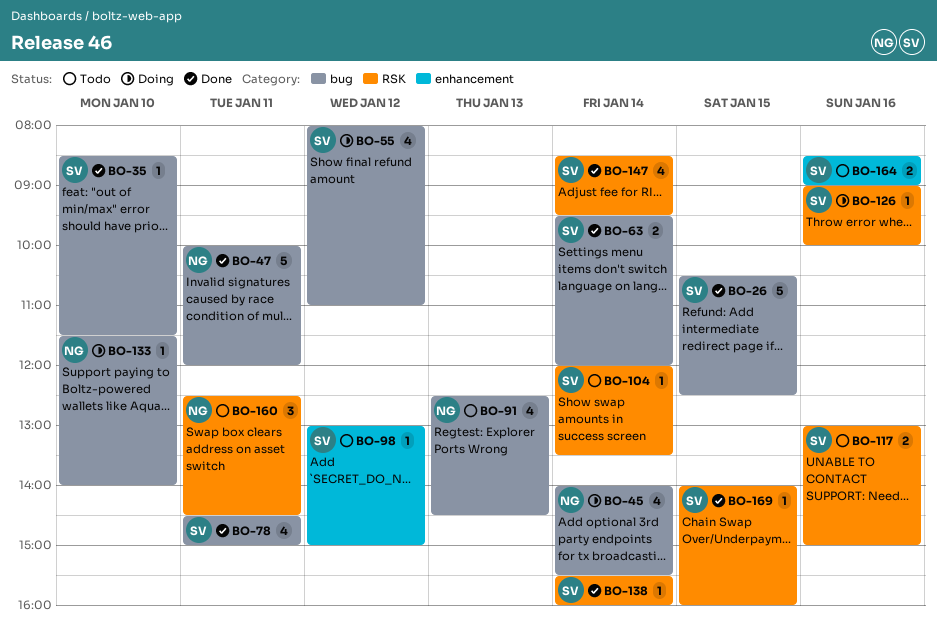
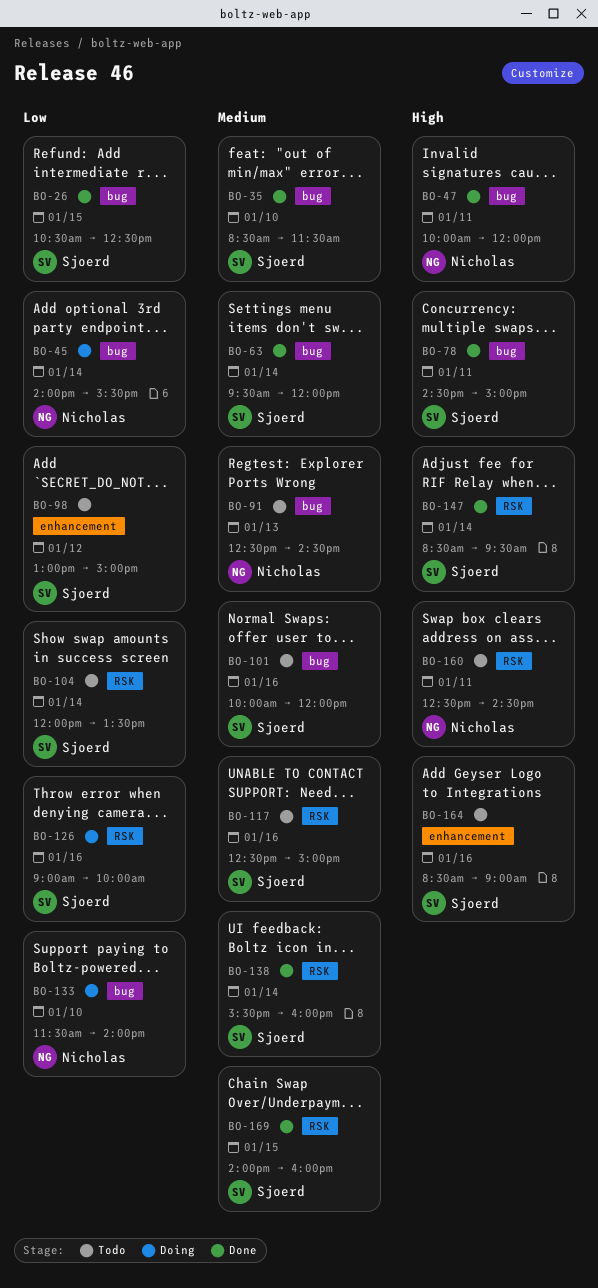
BO-55: present -> none
BO-101: none -> present
BO-117, begins: 13:00 -> 12:30

